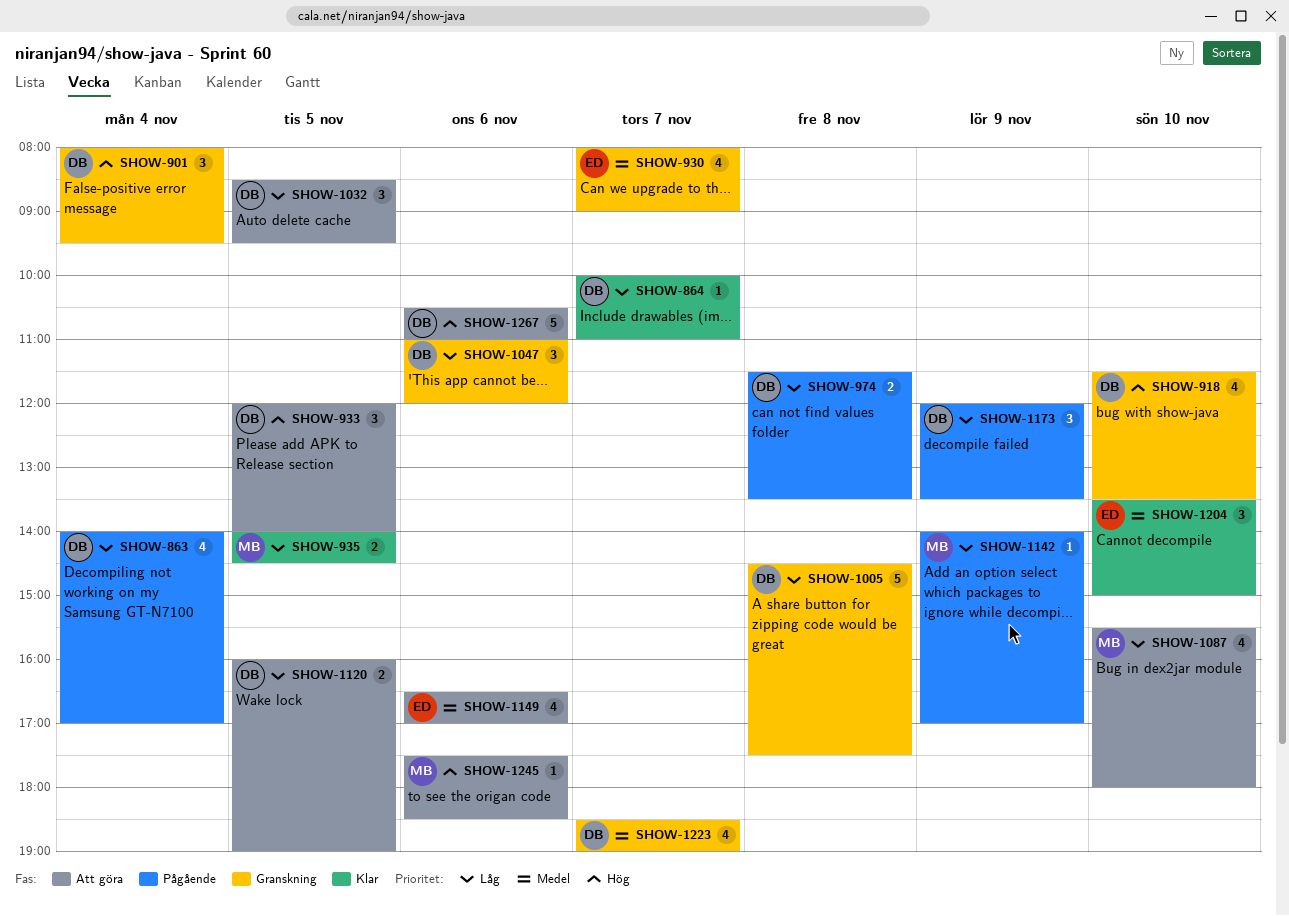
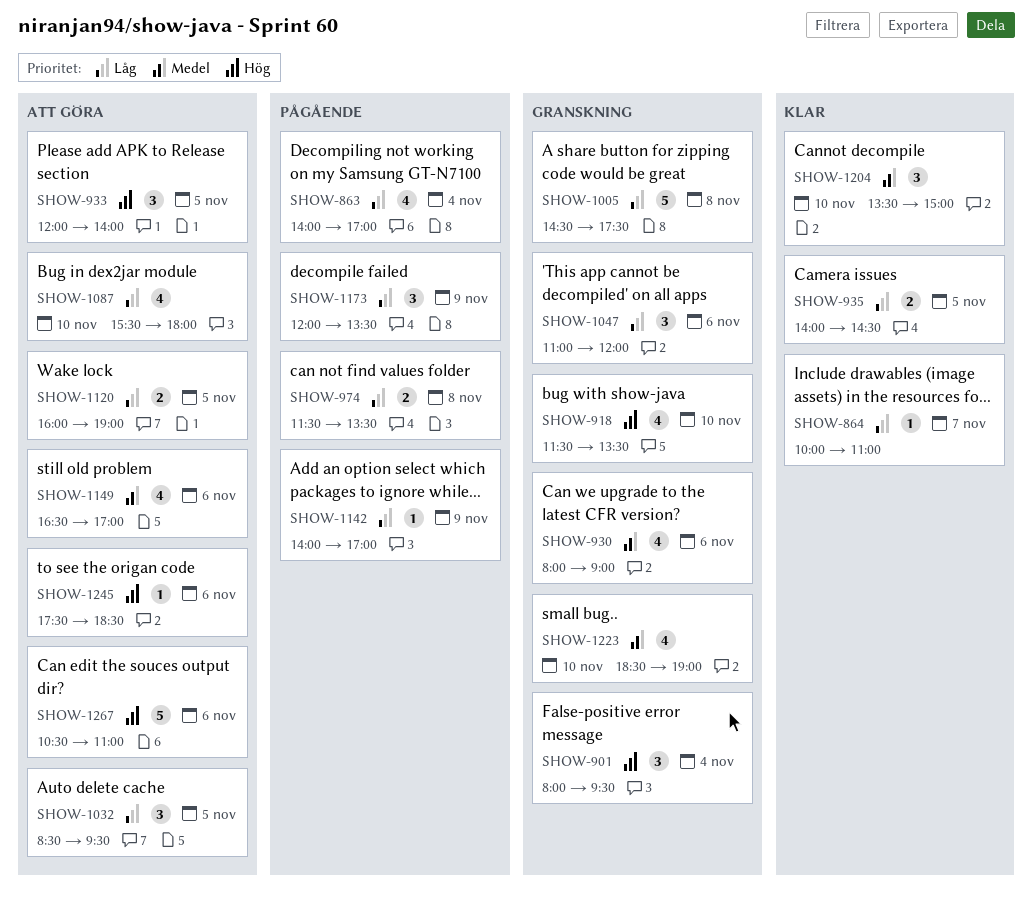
SHOW-930, day: Nov 7 -> Nov 6
SHOW-1223, day: Nov 7 -> Nov 10

